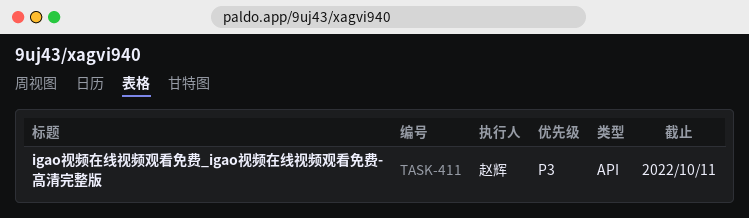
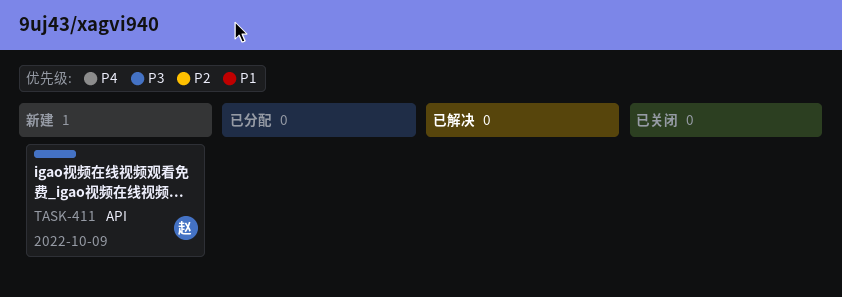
TASK-411, due: Oct 11 -> Oct 9

